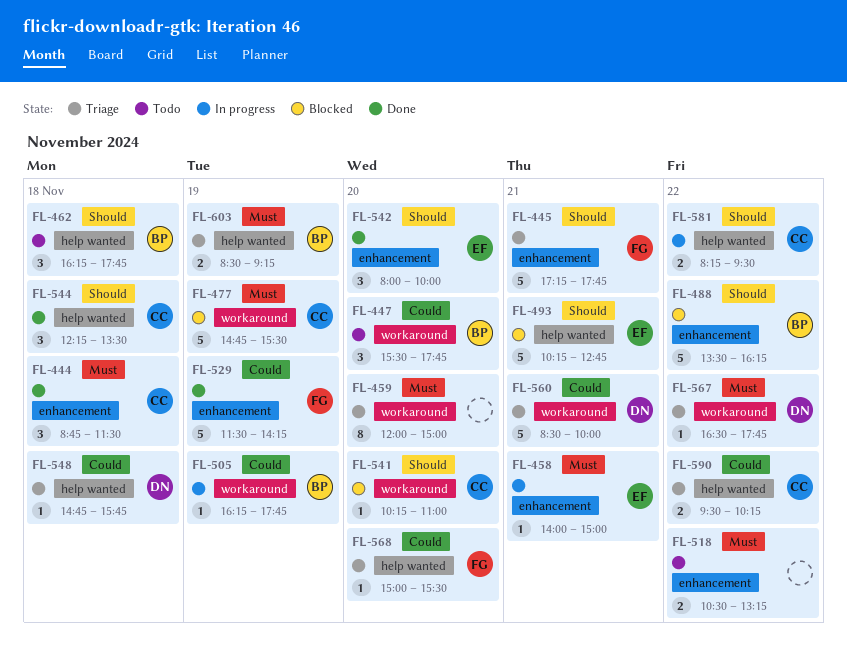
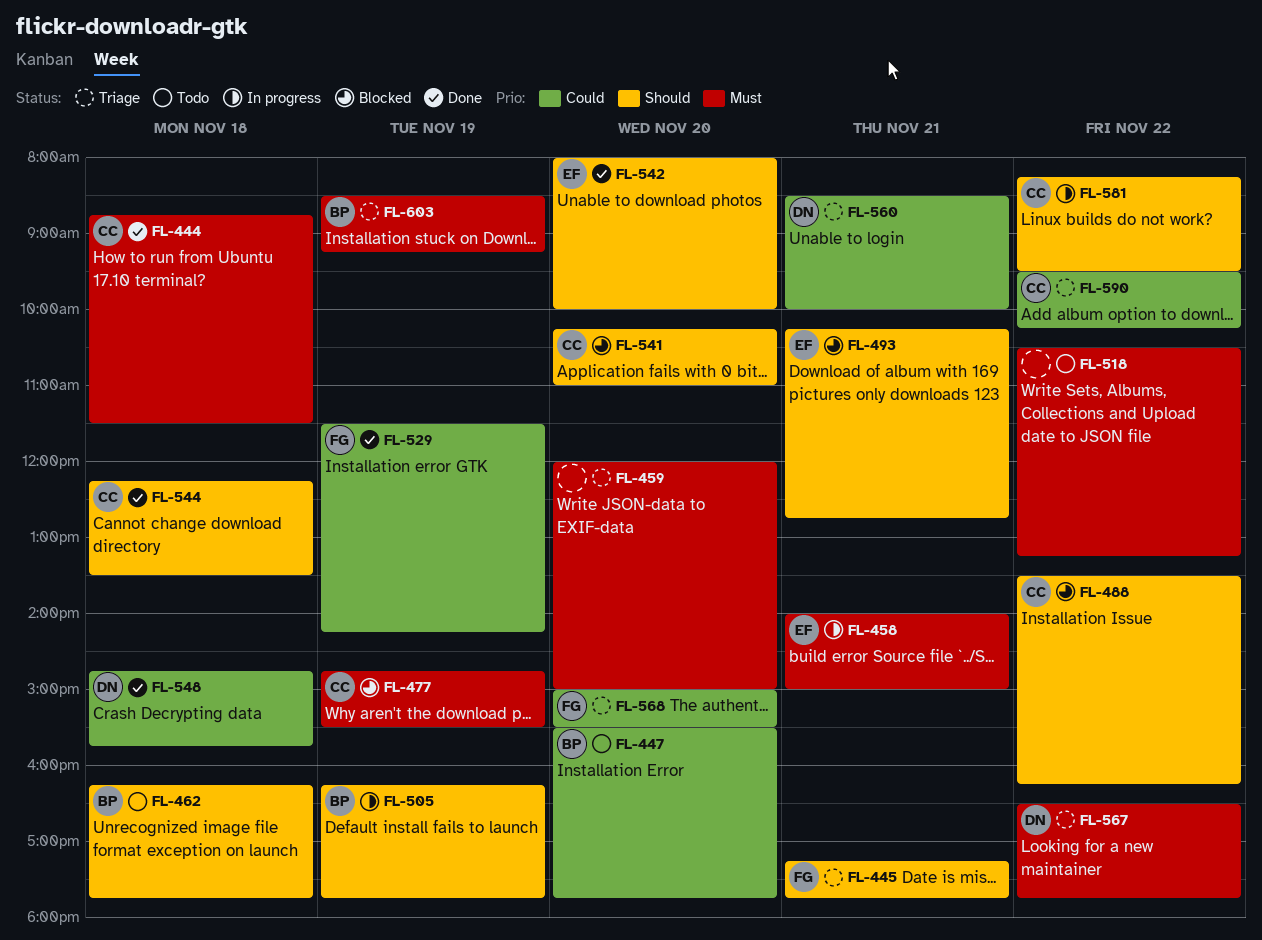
FL-488, owner: BP -> CC
FL-505, priority: Could -> Should
FL-548, status: Triage -> Done

